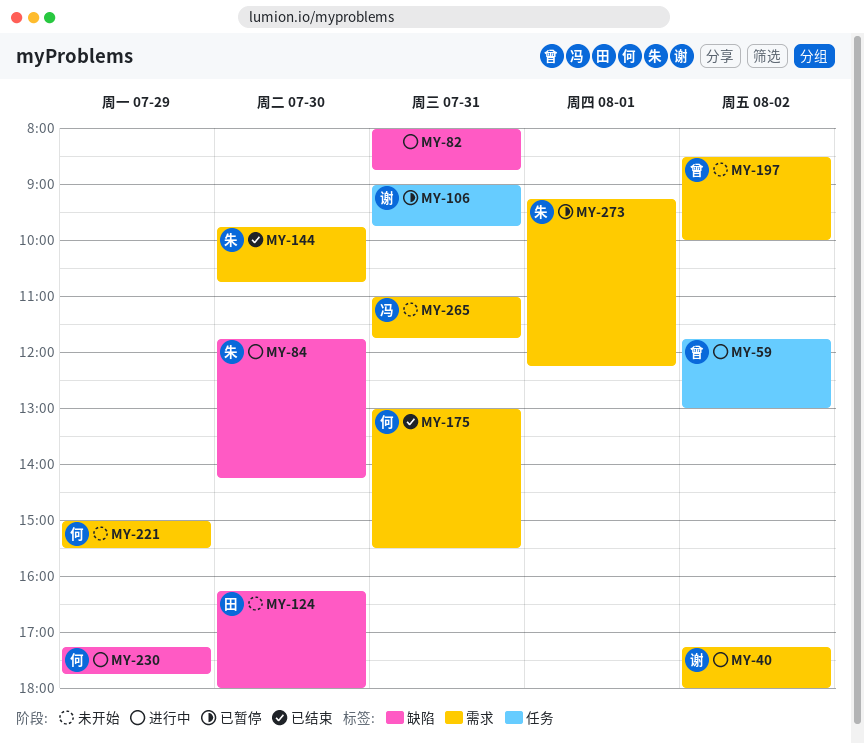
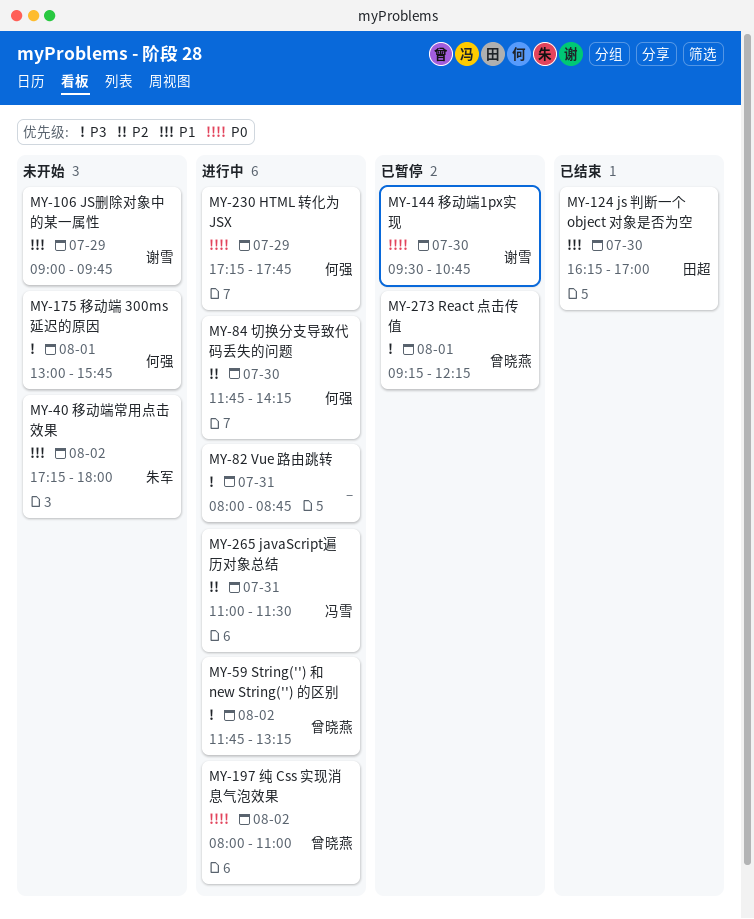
MY-40, status: 进行中 -> 未开始
MY-40, owner: 谢雪 -> 朱军
MY-59, ends: 13:00 -> 13:15
MY-84, owner: 朱军 -> 何强
MY-106, status: 已暂停 -> 未开始
MY-106, day: Jul 31 -> Jul 29
MY-124, status: 未开始 -> 已结束
MY-124, ends: 18:00 -> 17:00
MY-144, status: 已结束 -> 已暂停
MY-144, owner: 朱军 -> 谢雪
MY-144, begins: 09:45 -> 09:30
MY-175, status: 已结束 -> 未开始
MY-175, day: Jul 31 -> Aug 1
MY-175, ends: 15:30 -> 15:45
MY-197, status: 未开始 -> 进行中
MY-197, begins: 08:30 -> 08:00
MY-197, ends: 10:00 -> 11:00
MY-221: present -> none
MY-265, status: 未开始 -> 进行中
MY-265, ends: 11:45 -> 11:30
MY-273, owner: 朱军 -> 曾晓燕

